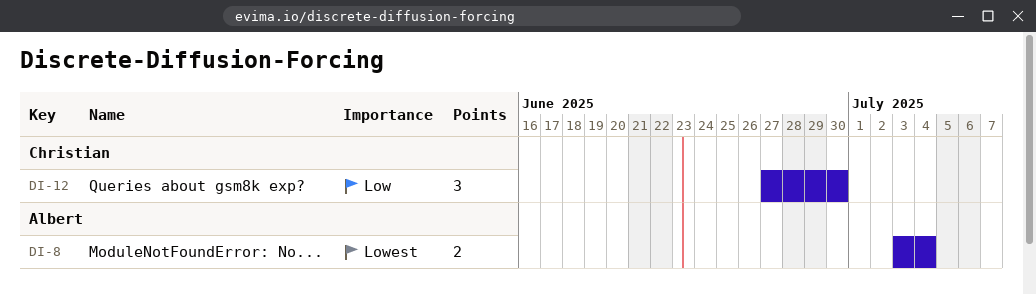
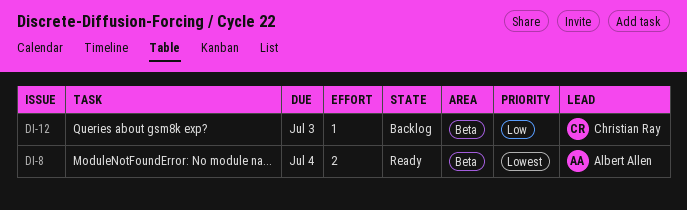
DI-12, estimate: 3 -> 1
DI-12, due: Jun 30 -> Jul 3

